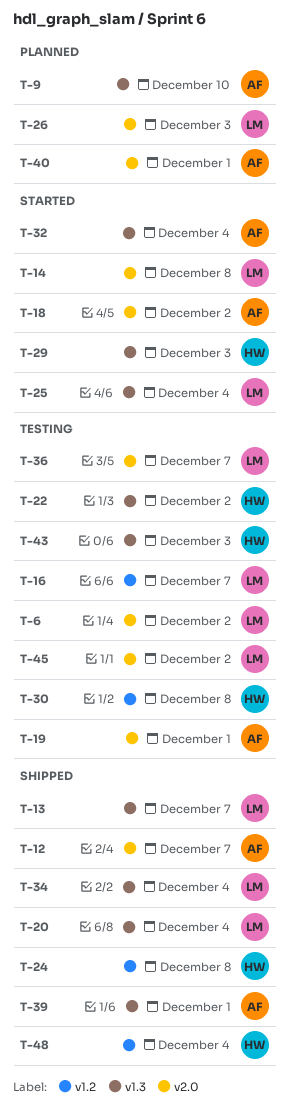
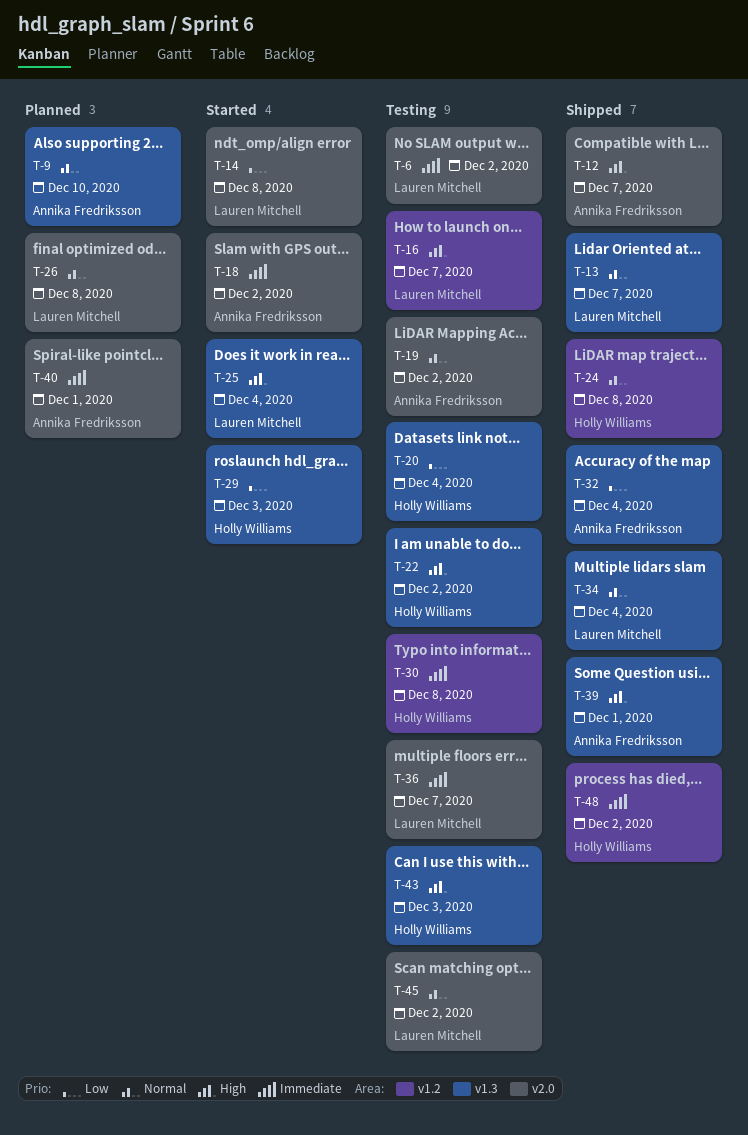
T-19, due: Dec 1 -> Dec 2
T-20, status: Shipped -> Testing
T-20, owner: Lauren Mitchell -> Holly Williams
T-26, due: Dec 3 -> Dec 8
T-32, status: Started -> Shipped
T-48, due: Dec 4 -> Dec 2

